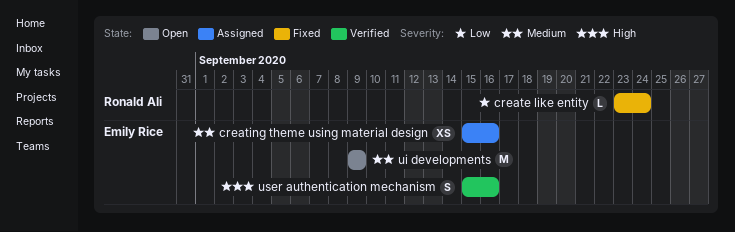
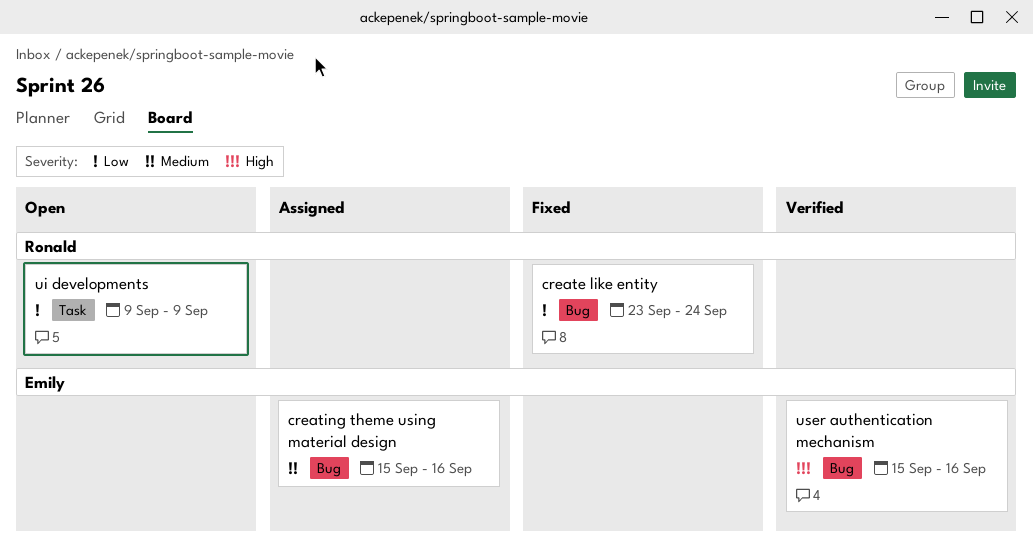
ui developments, owner: Emily Rice -> Ronald Ali
ui developments, priority: Medium -> Low

